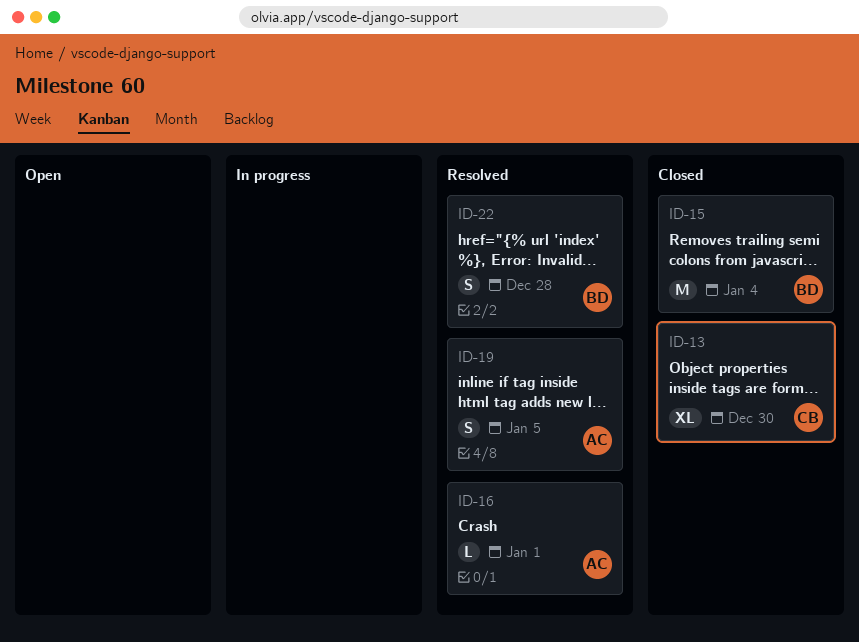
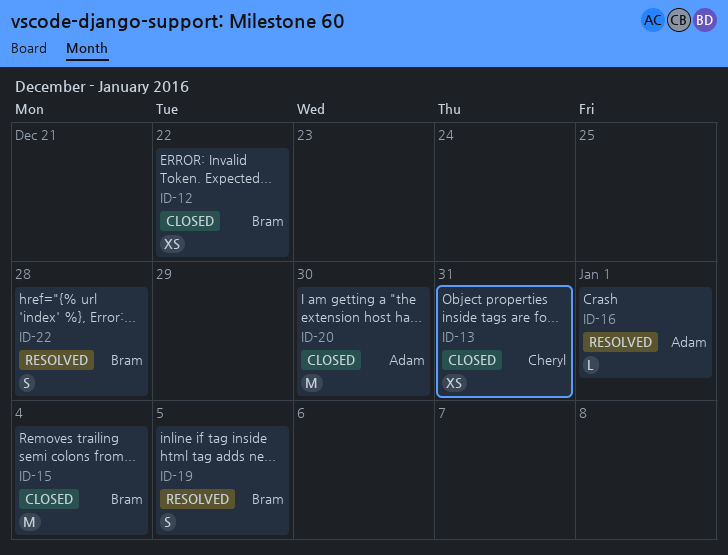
ID-12: none -> present
ID-13, estimate: XL -> XS
ID-13, due: Dec 30 -> Dec 31
ID-19, owner: Adam -> Bram
ID-20: none -> present

